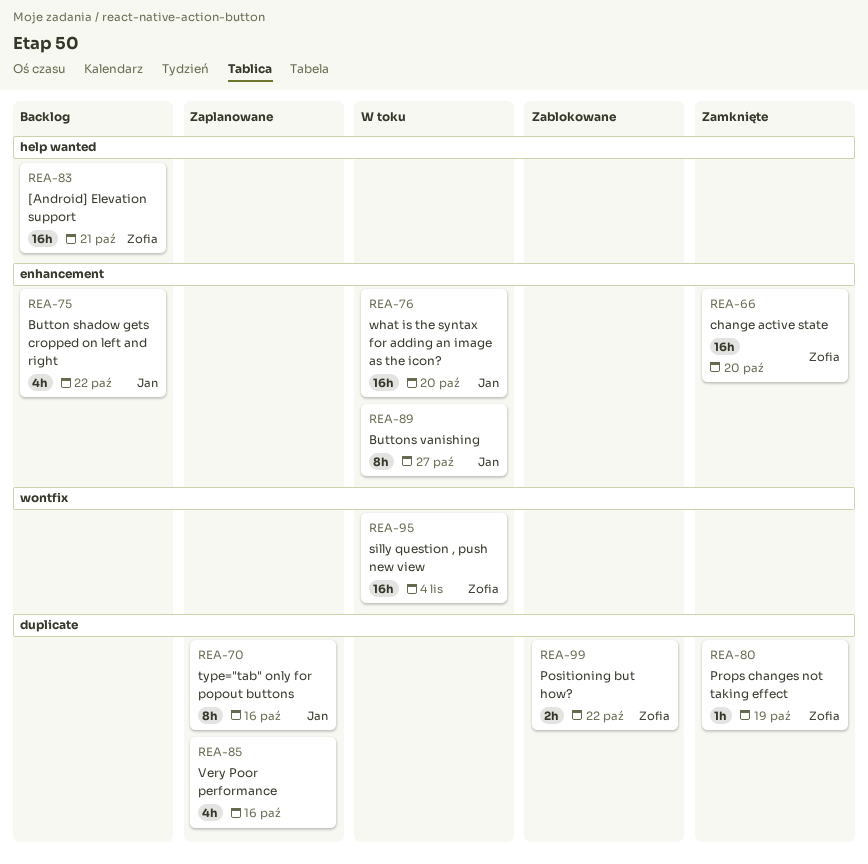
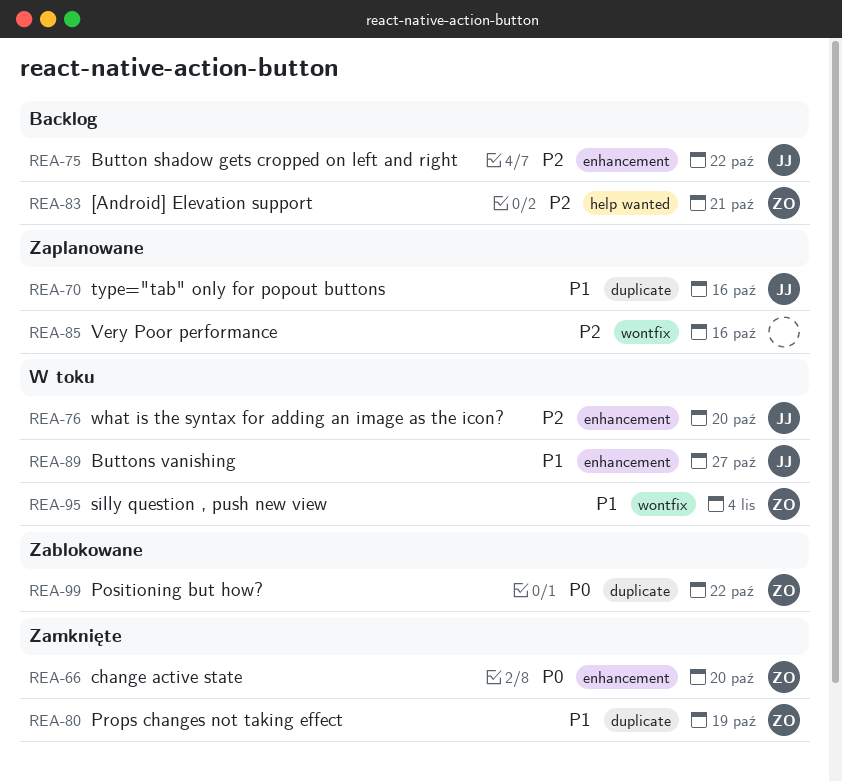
REA-85, label: duplicate -> wontfix

